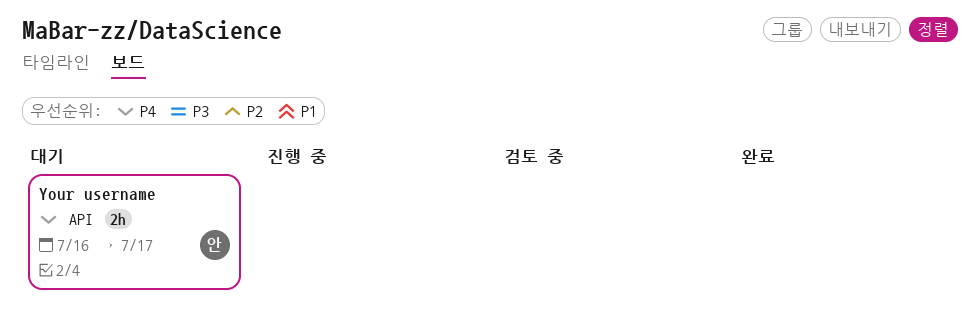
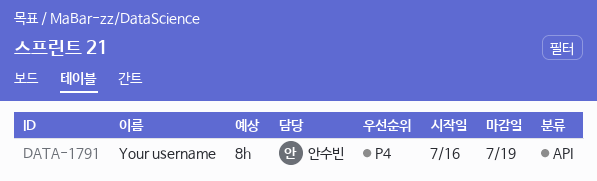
Your username, estimate: 2h -> 8h
Your username, due: Jul 17 -> Jul 19

